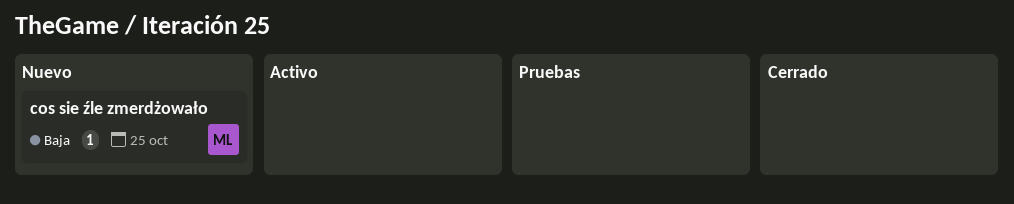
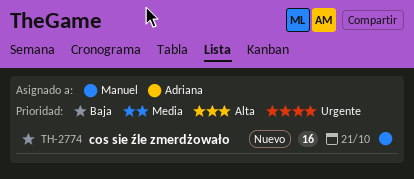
cos sie źle zmerdżowało, estimate: 1 -> 16
cos sie źle zmerdżowało, due: Oct 25 -> Oct 21

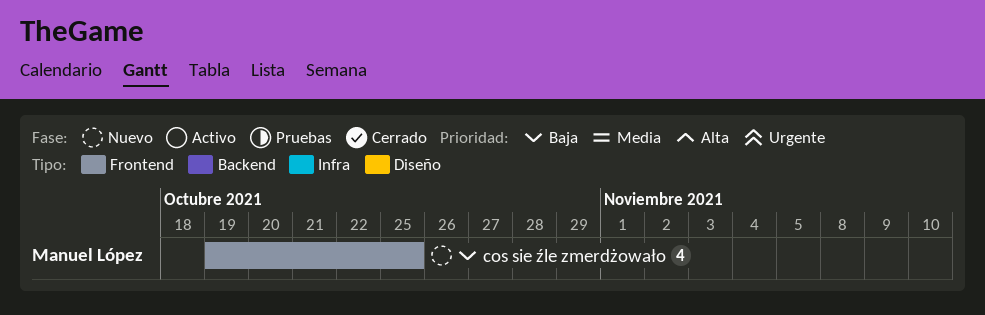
cos sie źle zmerdżowało, estimate: 16 -> 4
cos sie źle zmerdżowało, due: Oct 21 -> Oct 25

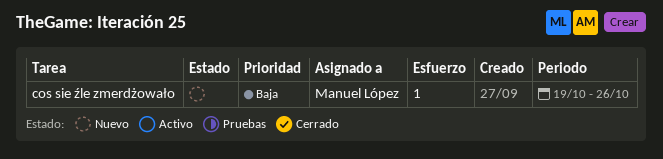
cos sie źle zmerdżowało, estimate: 4 -> 1
cos sie źle zmerdżowało, due: Oct 25 -> Oct 26

